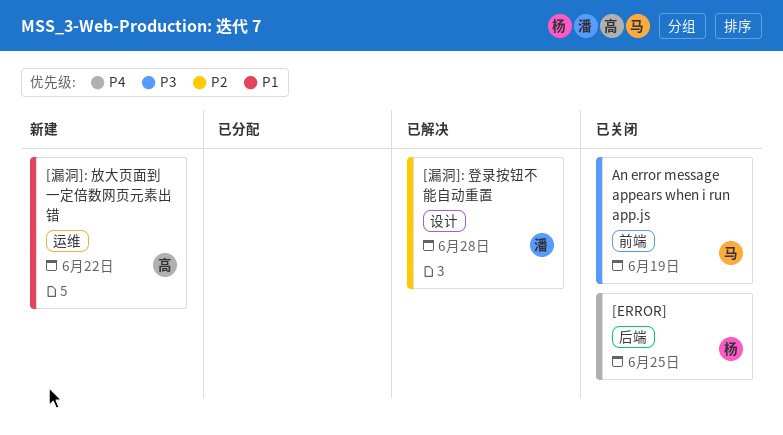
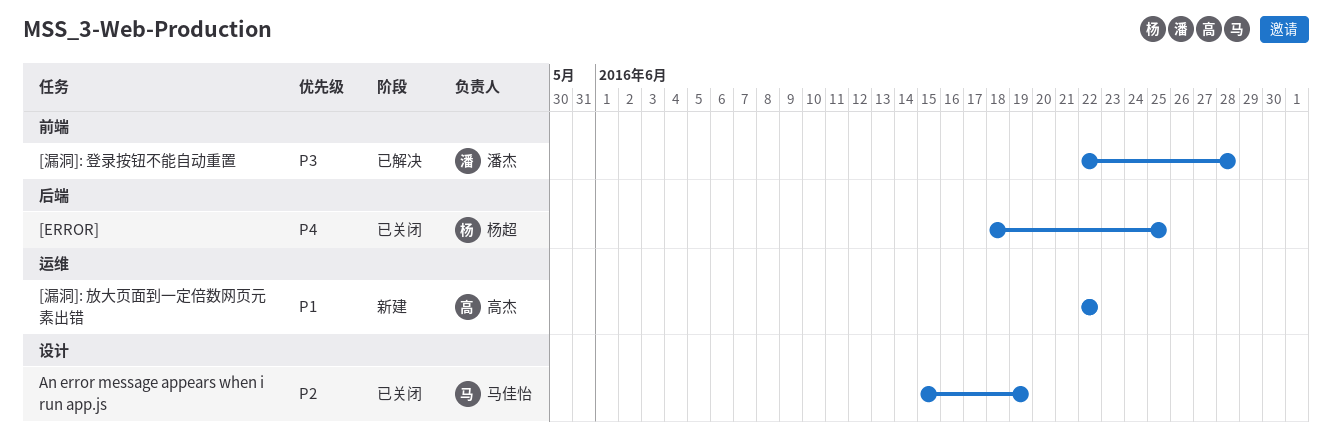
[漏洞]: 登录按钮不能自动重置, priority: P2 -> P3
[漏洞]: 登录按钮不能自动重置, label: 设计 -> 前端
An error message appears when i run app.js, priority: P3 -> P2
An error message appears when i run app.js, label: 前端 -> 设计

